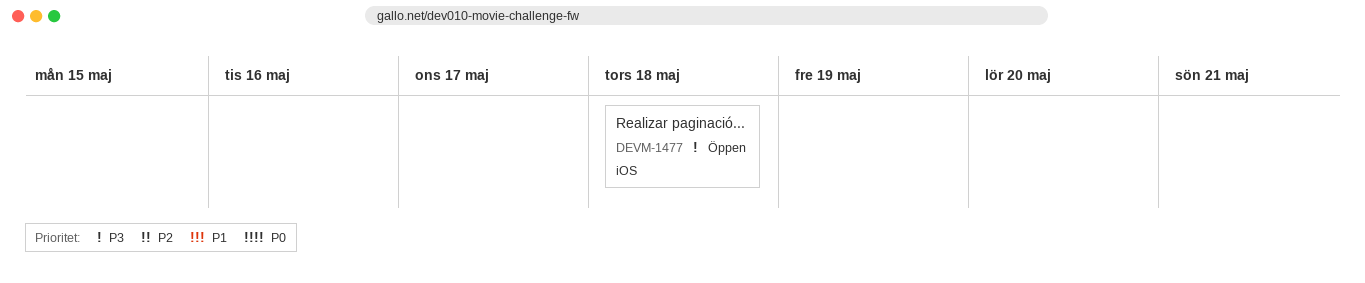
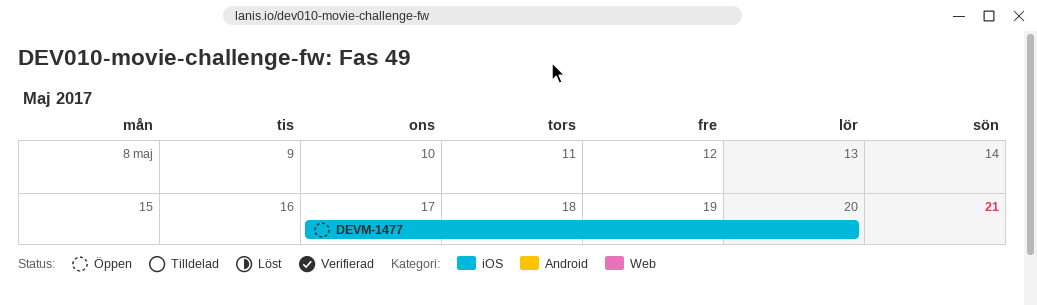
DEVM-1477, due: May 18 -> May 20

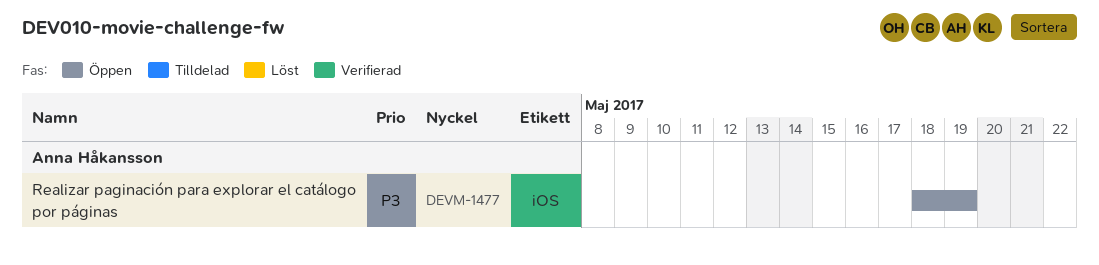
DEVM-1477, start: May 17 -> May 18
DEVM-1477, due: May 20 -> May 19

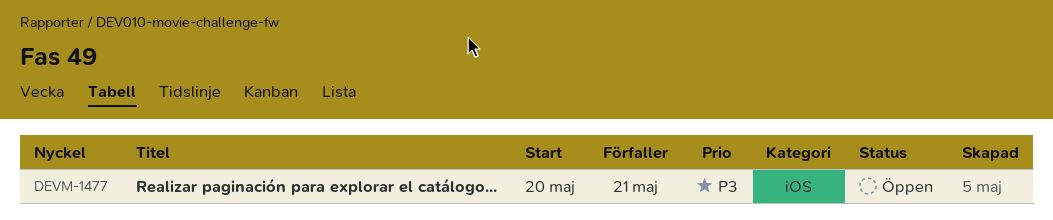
DEVM-1477, start: May 18 -> May 20
DEVM-1477, due: May 19 -> May 21

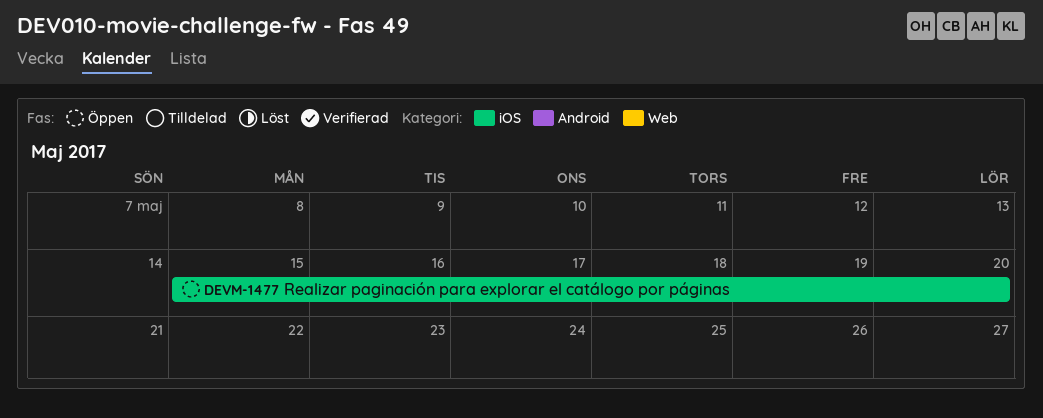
DEVM-1477, start: May 20 -> May 15
DEVM-1477, due: May 21 -> May 20

